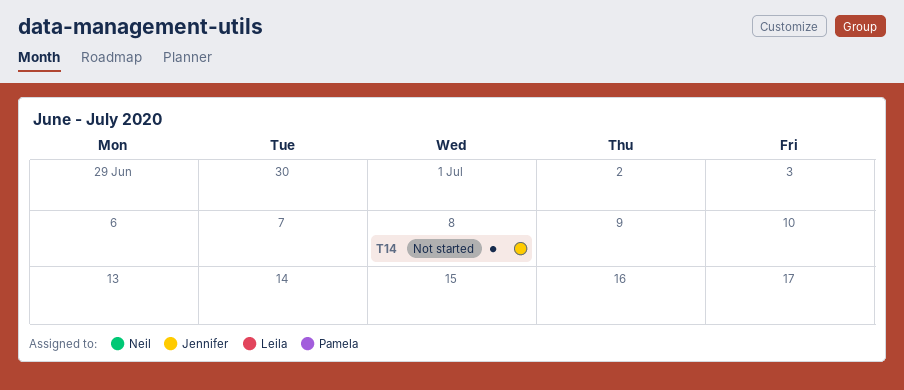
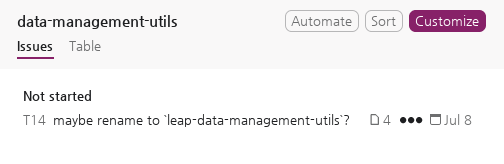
T14, estimate: 1 -> 3

